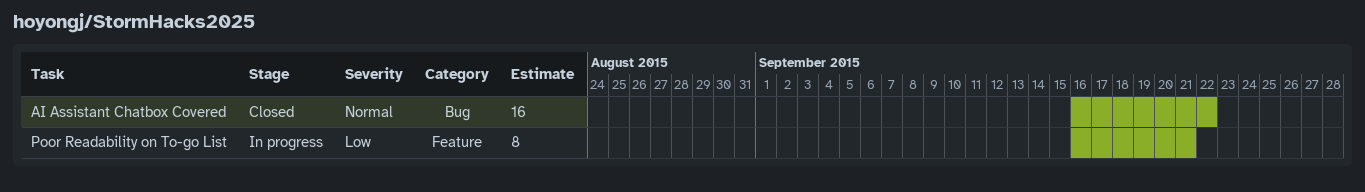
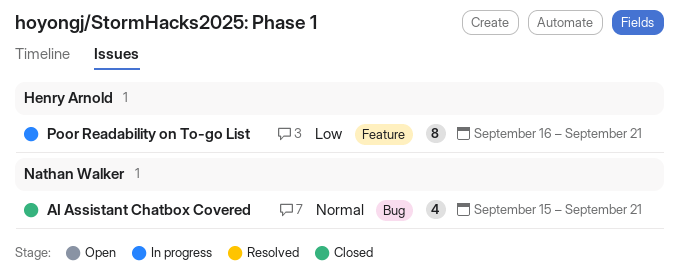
AI Assistant Chatbox Covered, estimate: 16 -> 4
AI Assistant Chatbox Covered, start: Sep 16 -> Sep 15
AI Assistant Chatbox Covered, due: Sep 22 -> Sep 21

